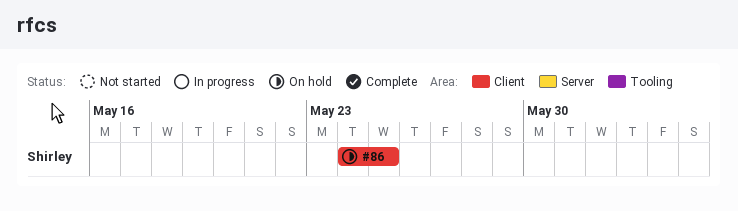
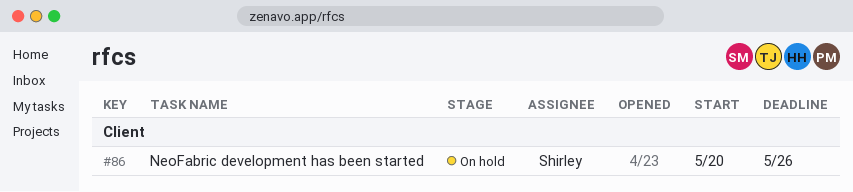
#86, start: May 24 -> May 20
#86, due: May 25 -> May 26

